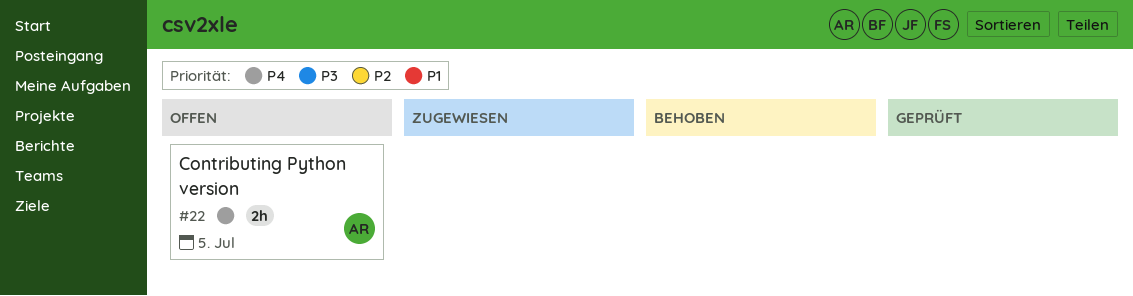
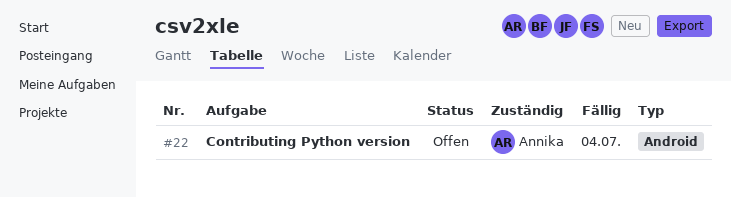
#22, due: Jul 5 -> Jul 4

